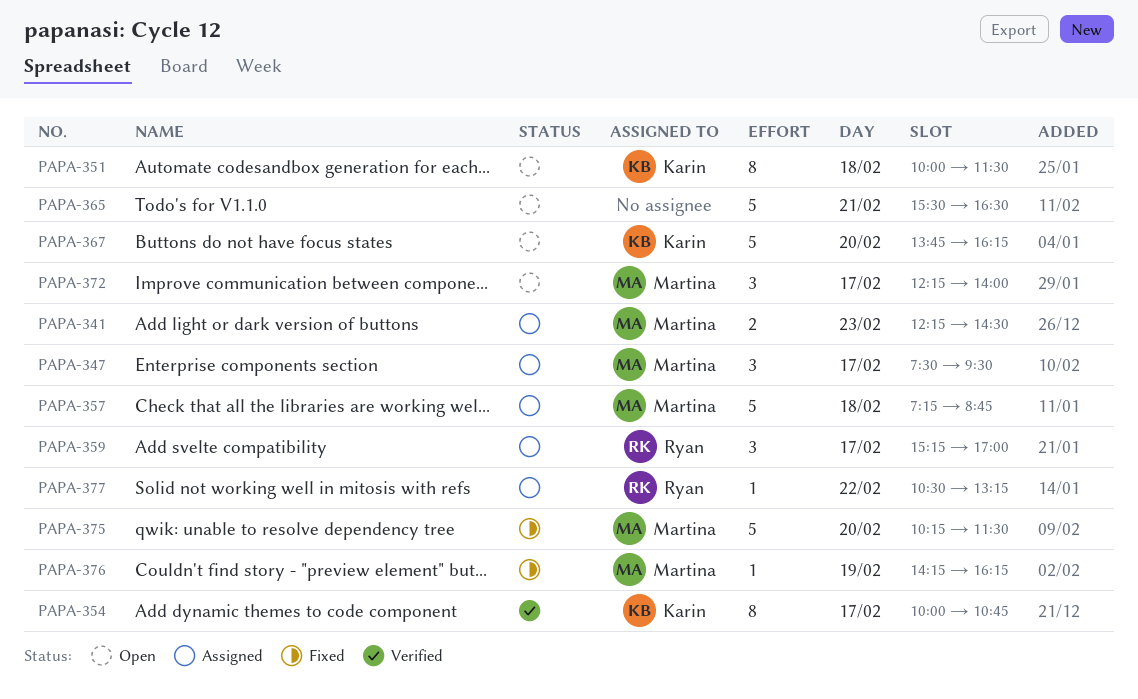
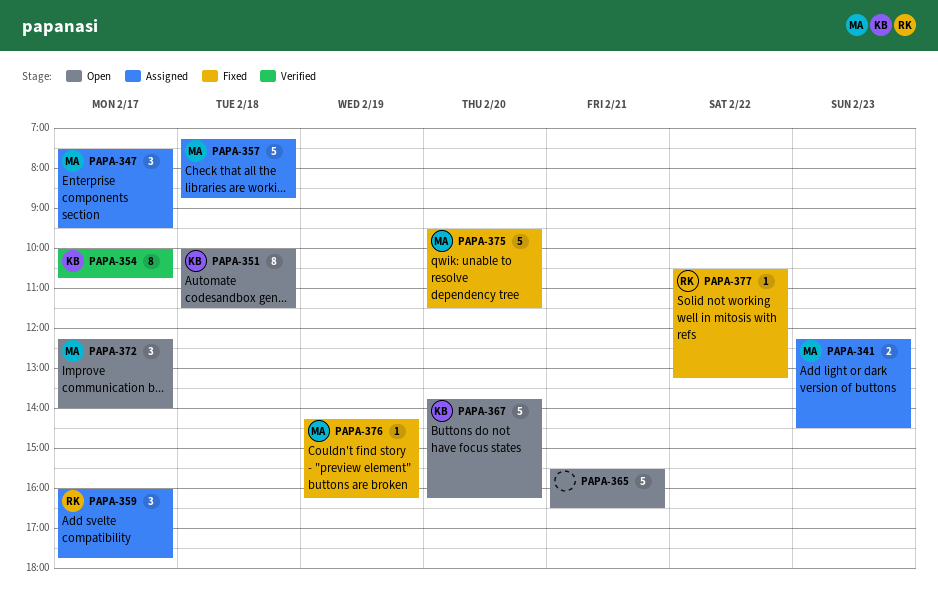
PAPA-359, begins: 15:15 -> 16:00
PAPA-359, ends: 17:00 -> 17:45
PAPA-375, begins: 10:15 -> 09:30
PAPA-377, status: Assigned -> Fixed

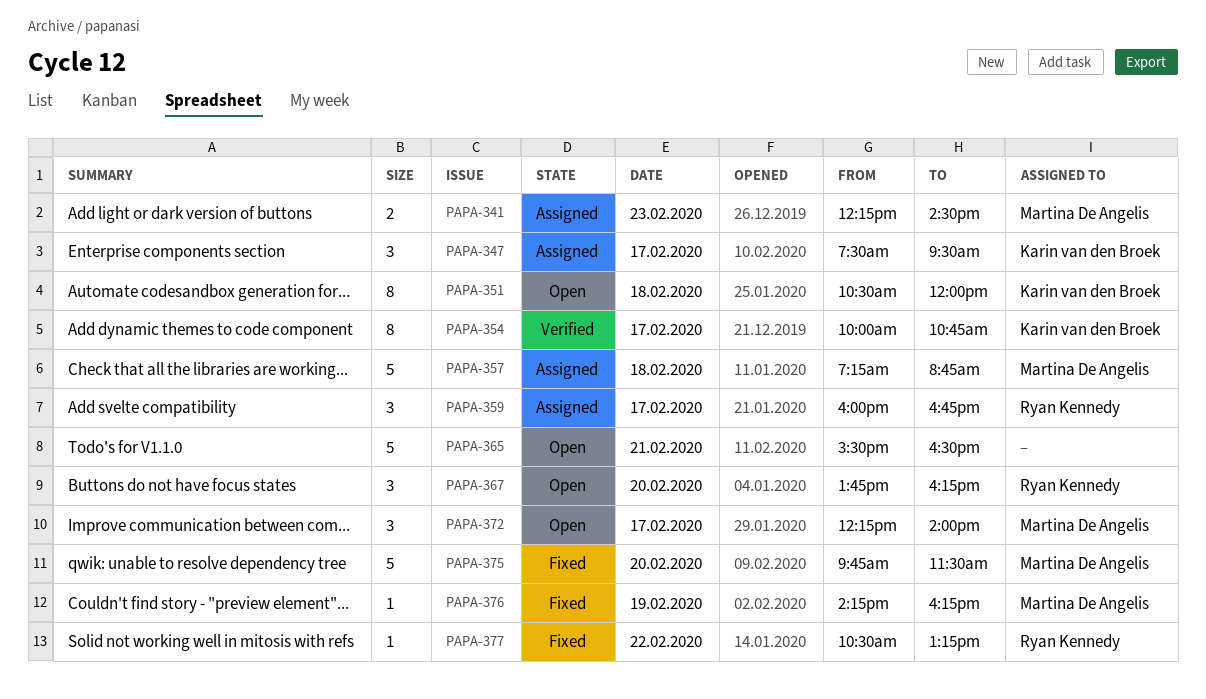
PAPA-347, owner: Martina De Angelis -> Karin van den Broek
PAPA-351, begins: 10:00 -> 10:30
PAPA-351, ends: 11:30 -> 12:00
PAPA-359, ends: 17:45 -> 16:45
PAPA-367, owner: Karin van den Broek -> Ryan Kennedy
PAPA-367, estimate: 5 -> 3
PAPA-375, begins: 09:30 -> 09:45

